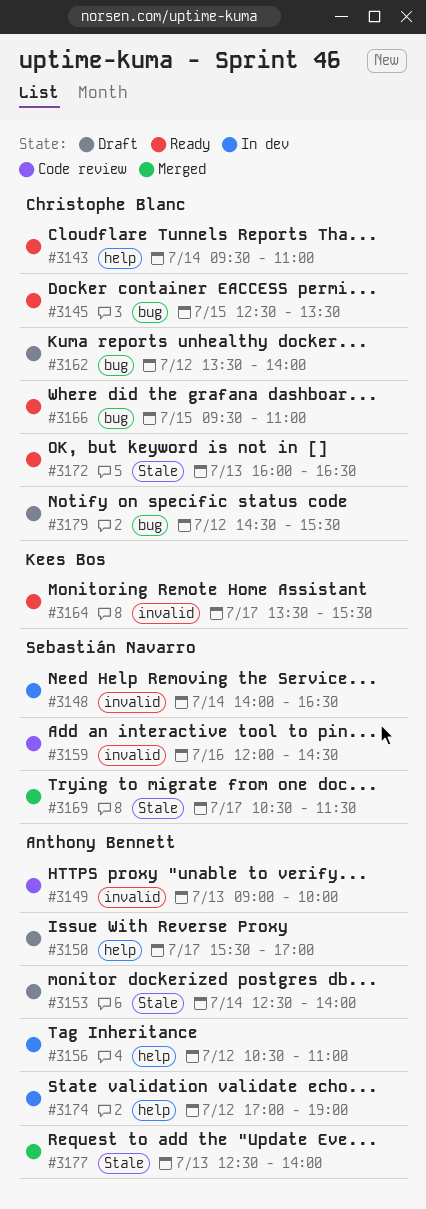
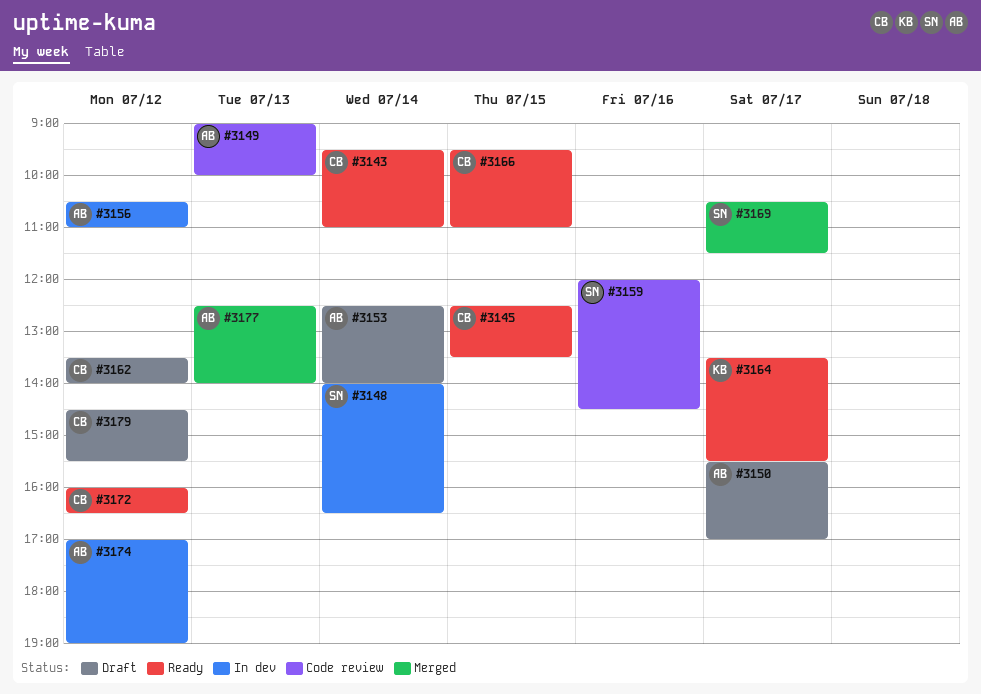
#3172, day: Jul 13 -> Jul 12

